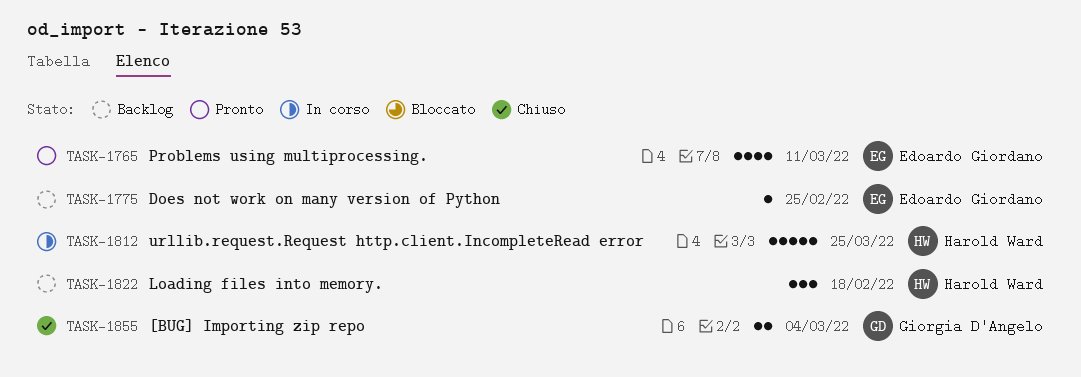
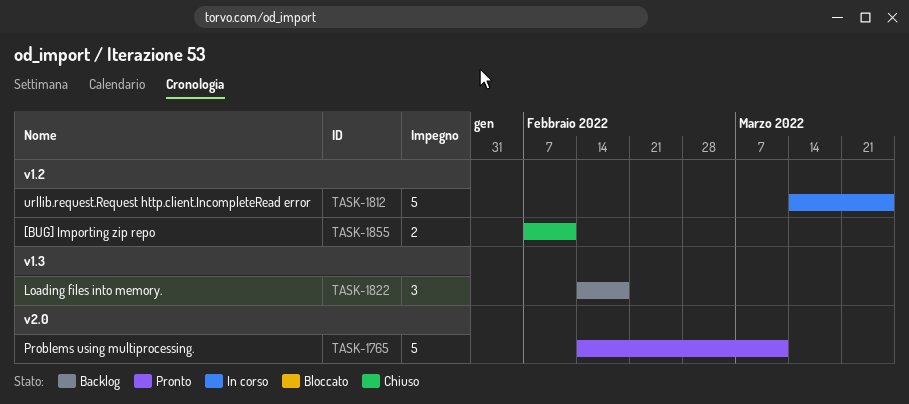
TASK-1765, estimate: 4 -> 5
TASK-1775: present -> none
TASK-1855, due: Mar 4 -> Feb 11

